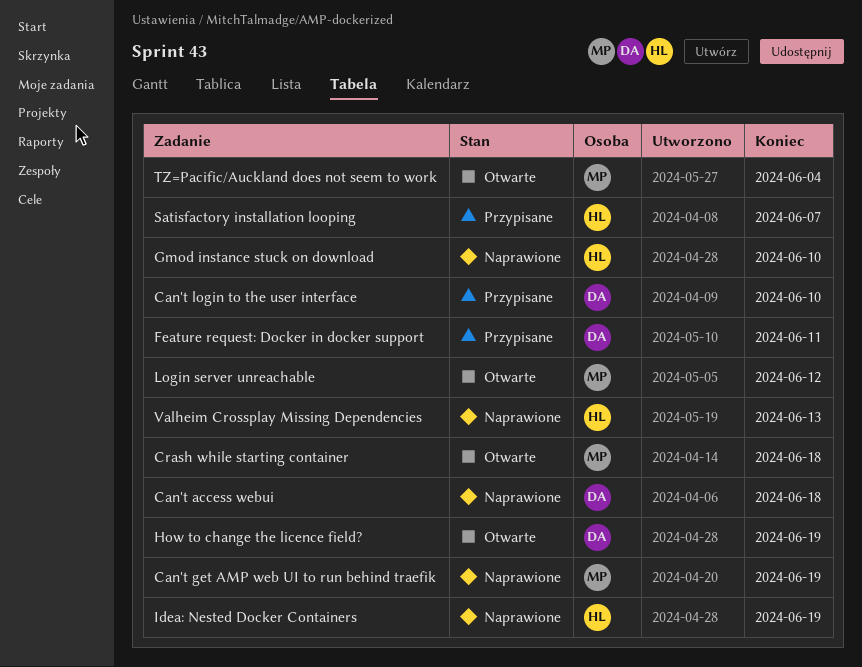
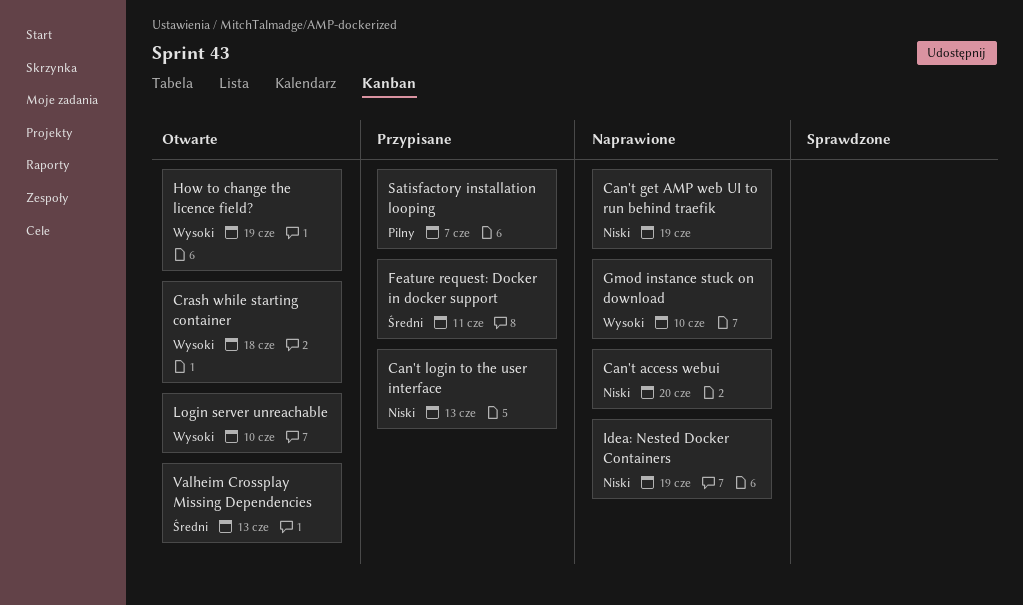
Can't access webui, due: Jun 18 -> Jun 20
Can't login to the user interface, due: Jun 10 -> Jun 13
Login server unreachable, due: Jun 12 -> Jun 10
TZ=Pacific/Auckland does not seem to work: present -> none
Valheim Crossplay Missing Dependencies, status: Naprawione -> Otwarte

